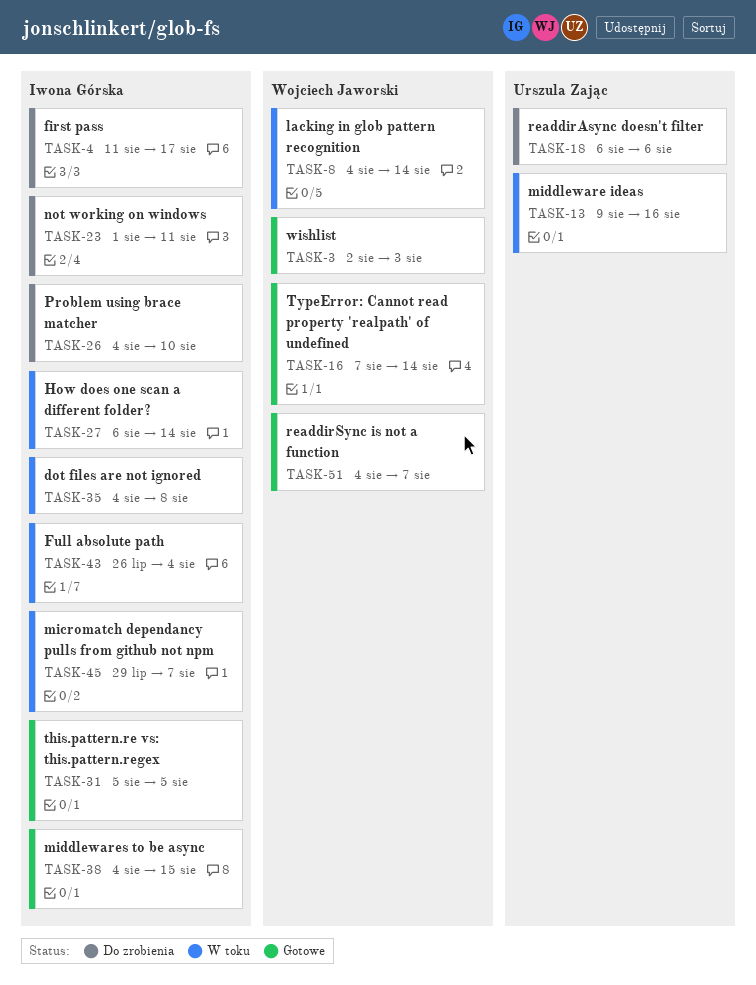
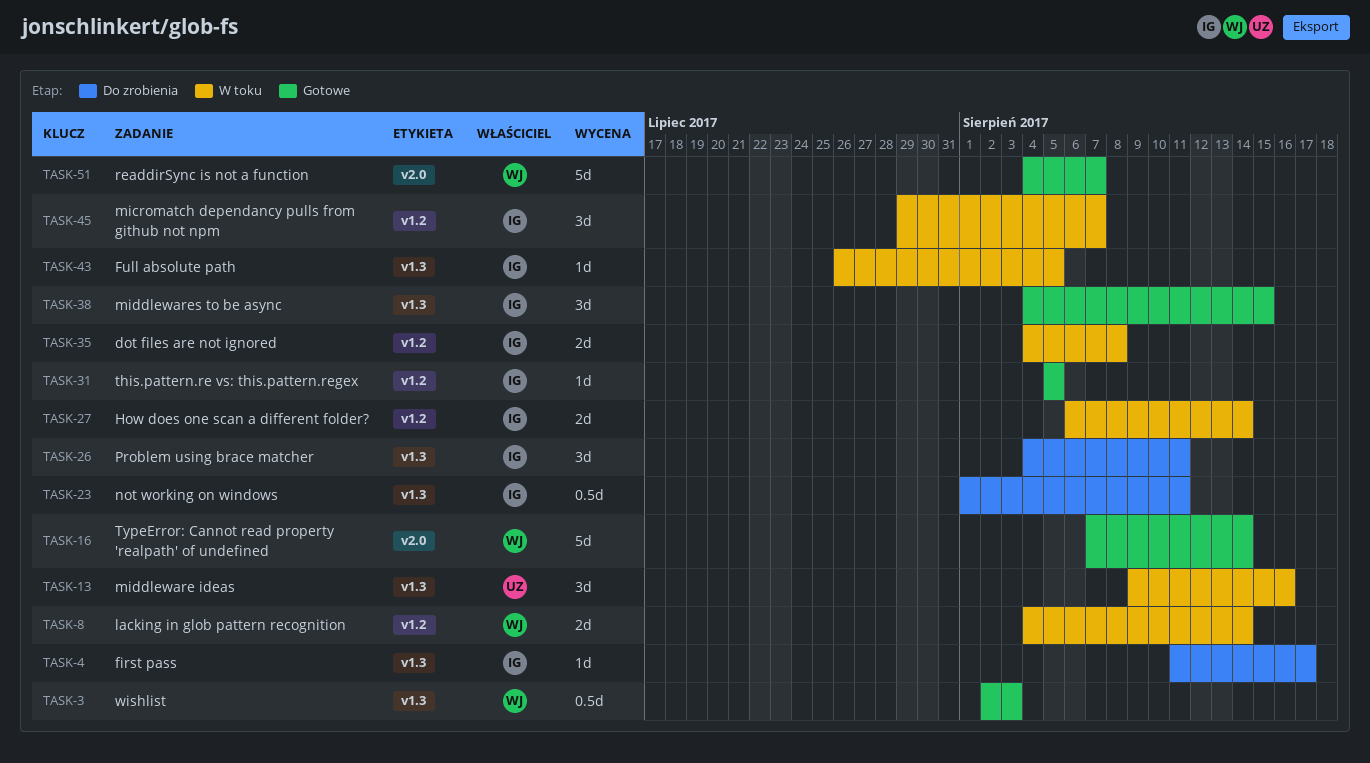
TASK-18: present -> none
TASK-26, due: Aug 10 -> Aug 11
TASK-43, due: Aug 4 -> Aug 5

